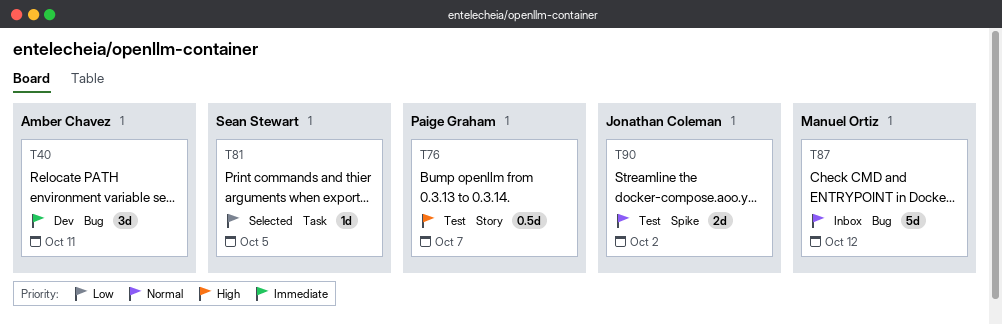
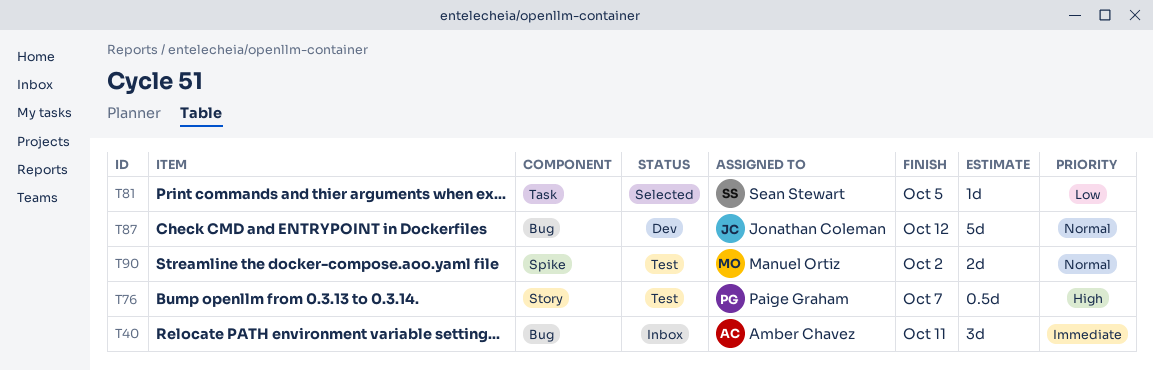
T40, status: Dev -> Inbox
T87, status: Inbox -> Dev
T87, owner: Manuel Ortiz -> Jonathan Coleman
T90, owner: Jonathan Coleman -> Manuel Ortiz

